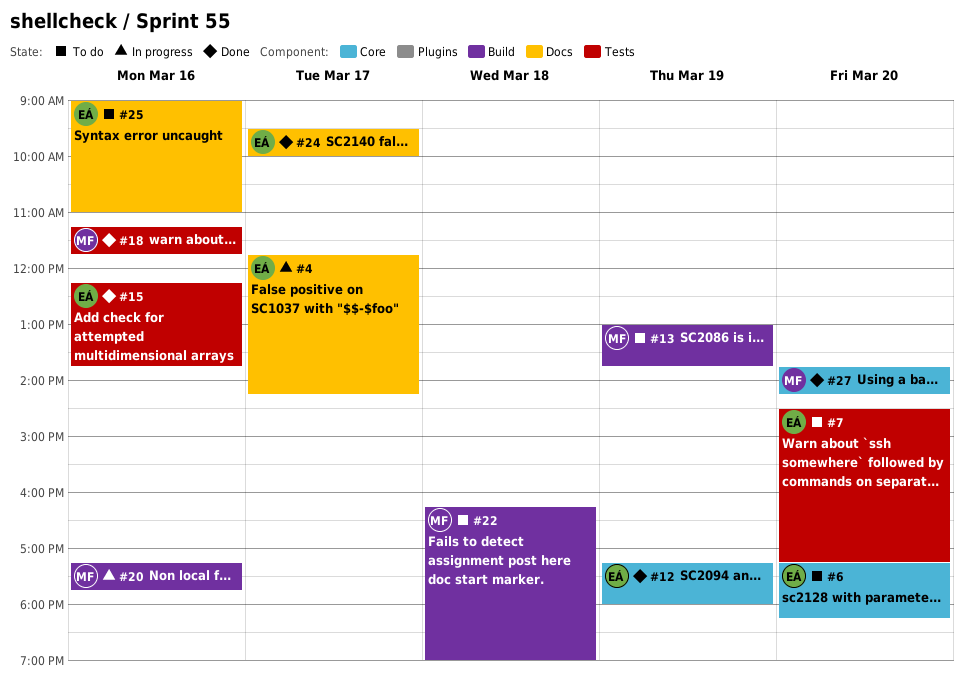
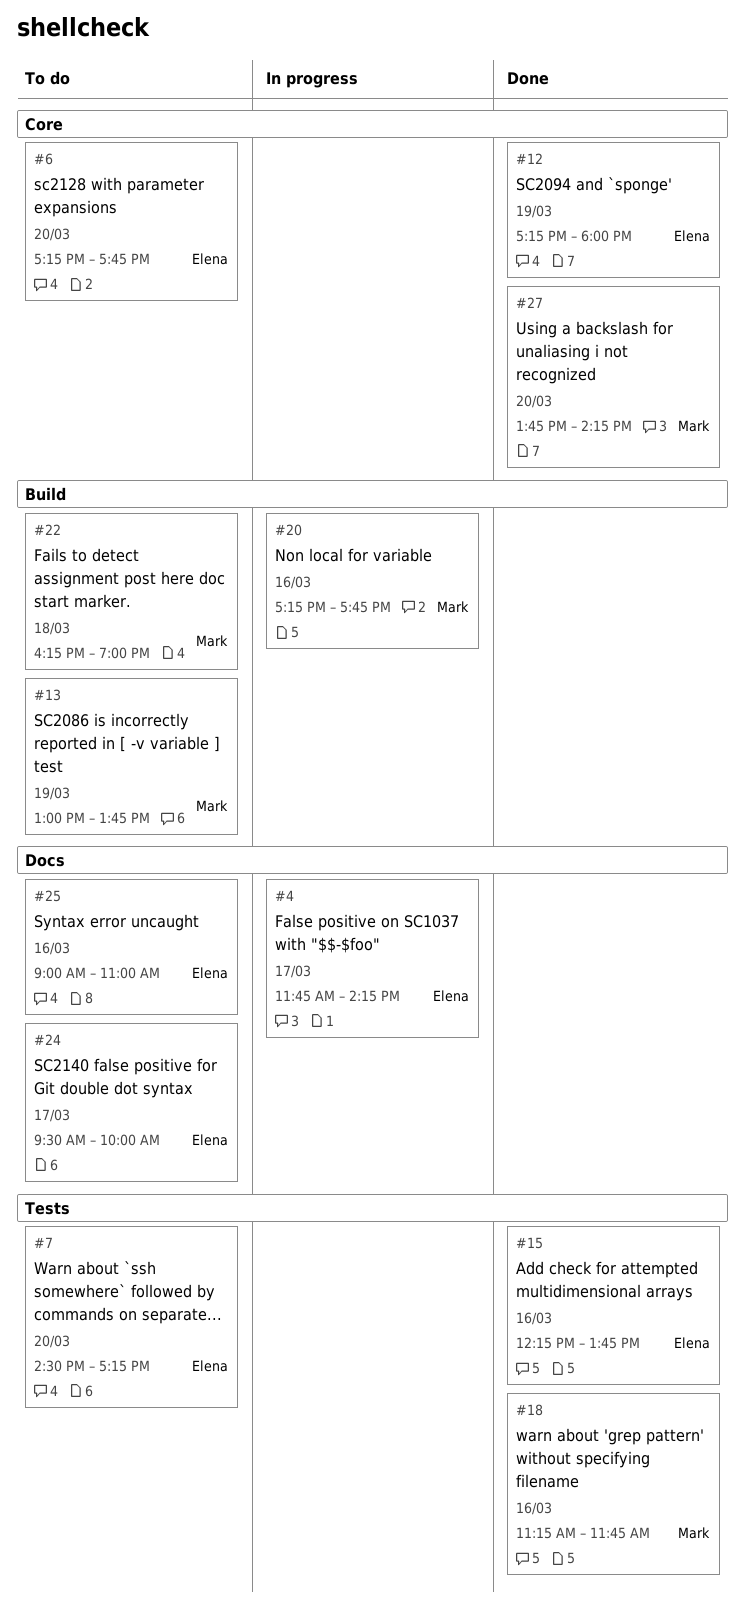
#6, ends: 18:15 -> 17:45
#24, status: Done -> To do

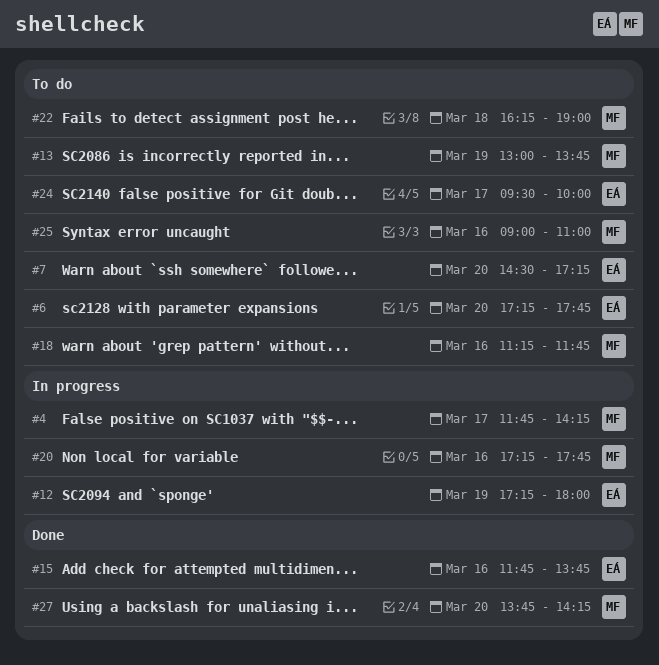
#4, owner: Elena -> Mark
#12, status: Done -> In progress
#15, begins: 12:15 -> 11:45
#18, status: Done -> To do
#25, owner: Elena -> Mark

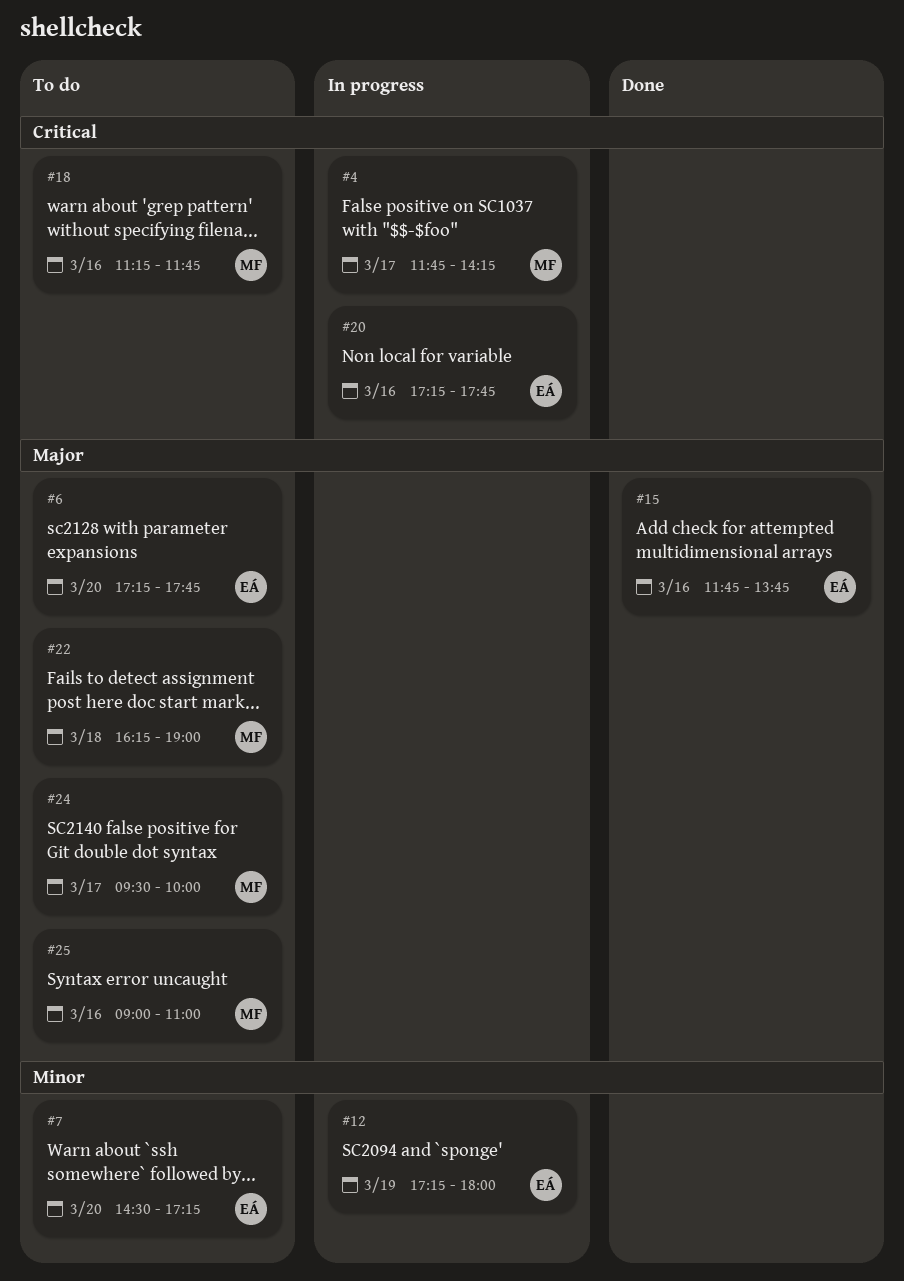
#13: present -> none
#20, owner: MF -> EÁ
#24, owner: EÁ -> MF
#27: present -> none

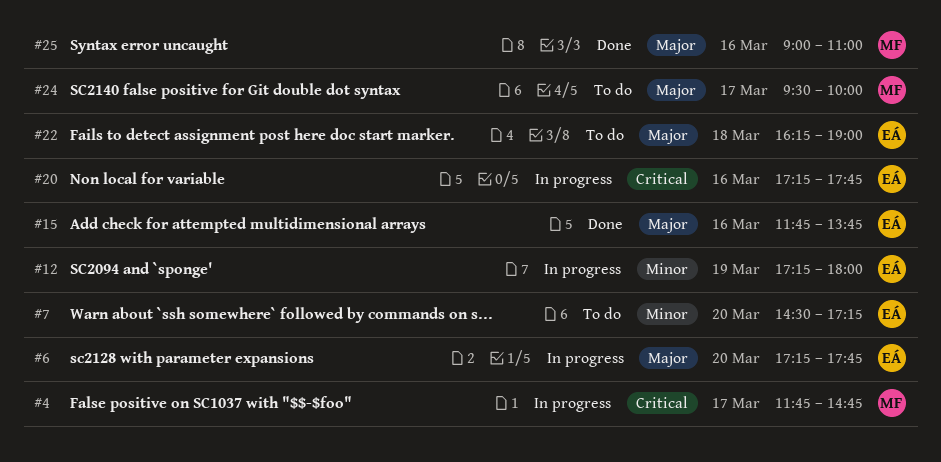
#4, ends: 14:15 -> 14:45
#6, status: To do -> In progress
#18: present -> none
#22, owner: MF -> EÁ
#25, status: To do -> Done

